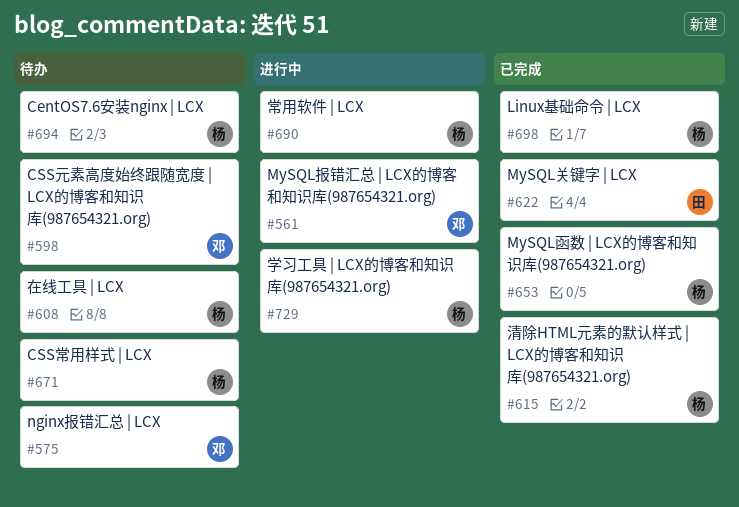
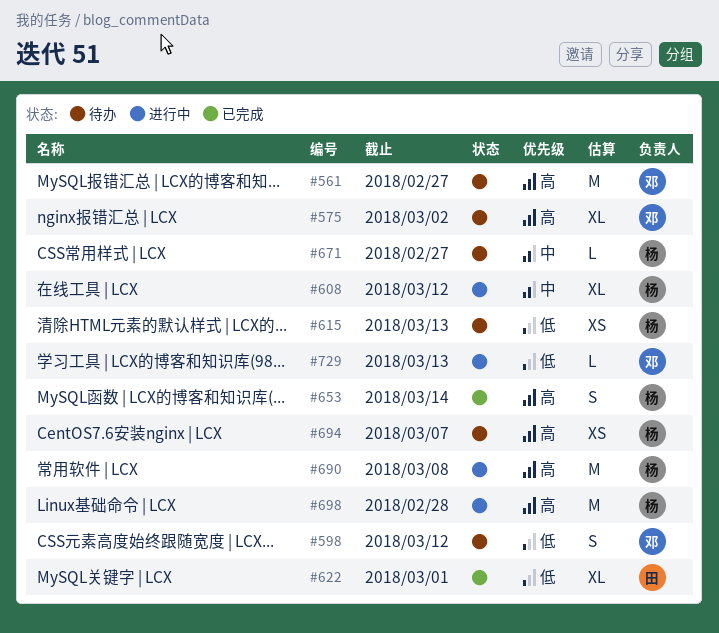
#561, status: 进行中 -> 待办
#608, status: 待办 -> 进行中
#615, status: 已完成 -> 待办
#698, status: 已完成 -> 进行中
#729, owner: 杨 -> 邓

